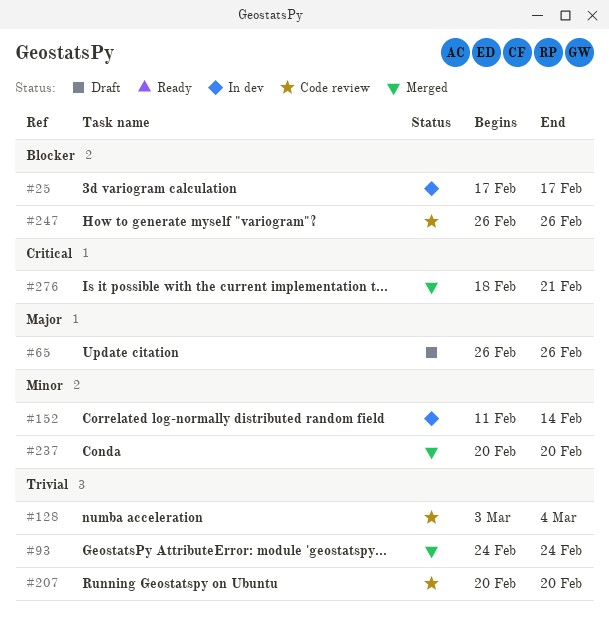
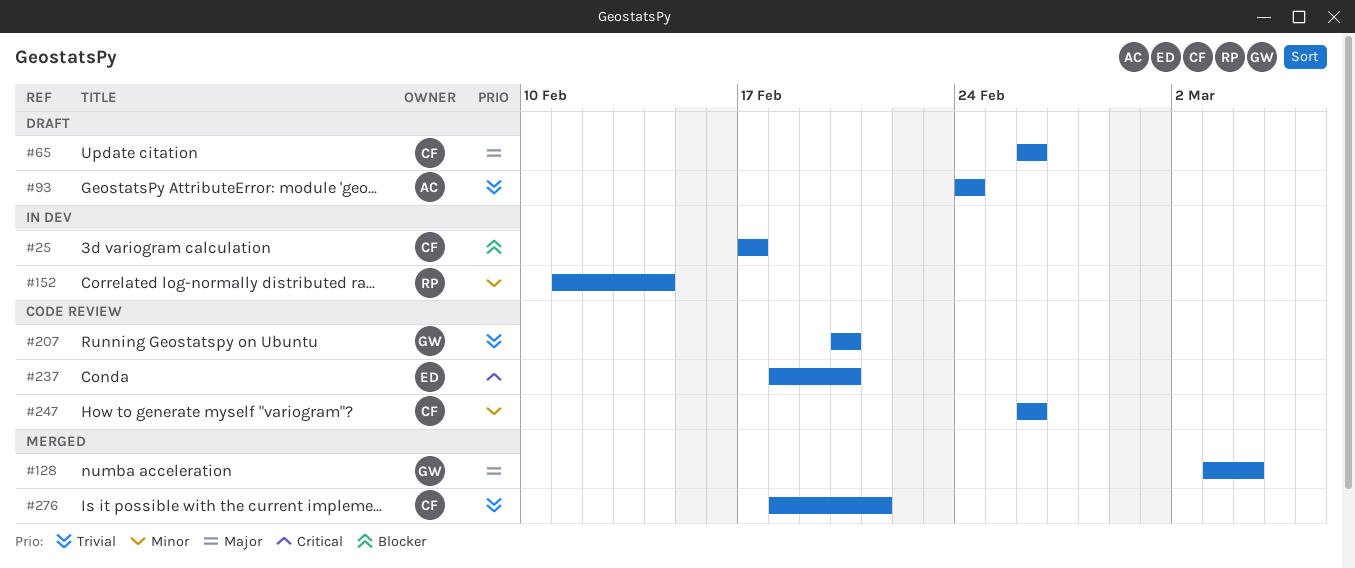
#93, status: Merged -> Draft
#128, status: Code review -> Merged
#128, priority: Trivial -> Major
#237, status: Merged -> Code review
#237, priority: Minor -> Critical
#237, start: Feb 20 -> Feb 18
#247, priority: Blocker -> Minor
#276, priority: Critical -> Trivial

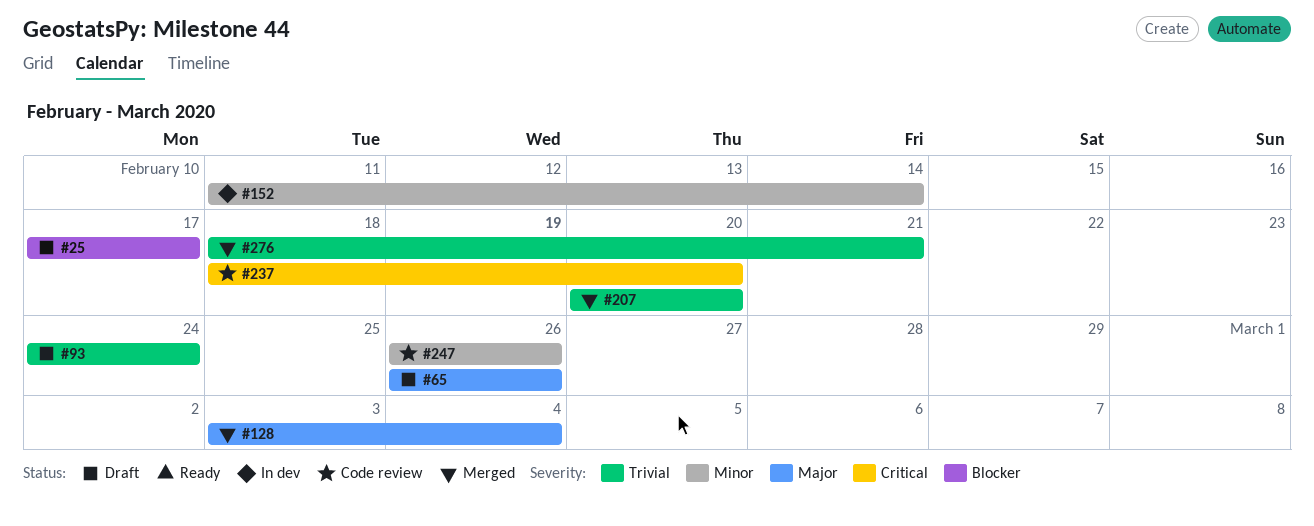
#25, status: In dev -> Draft
#207, status: Code review -> Merged

